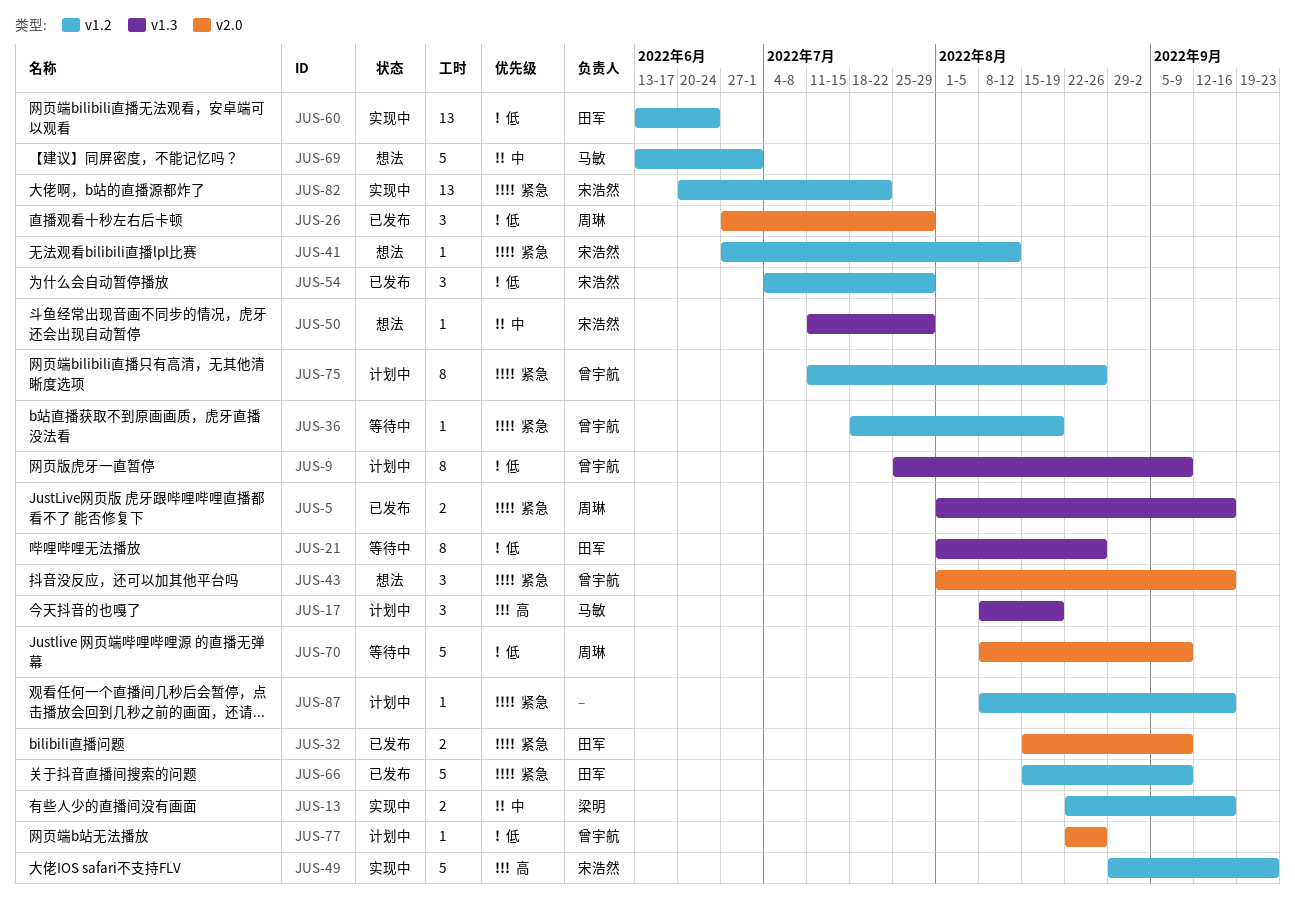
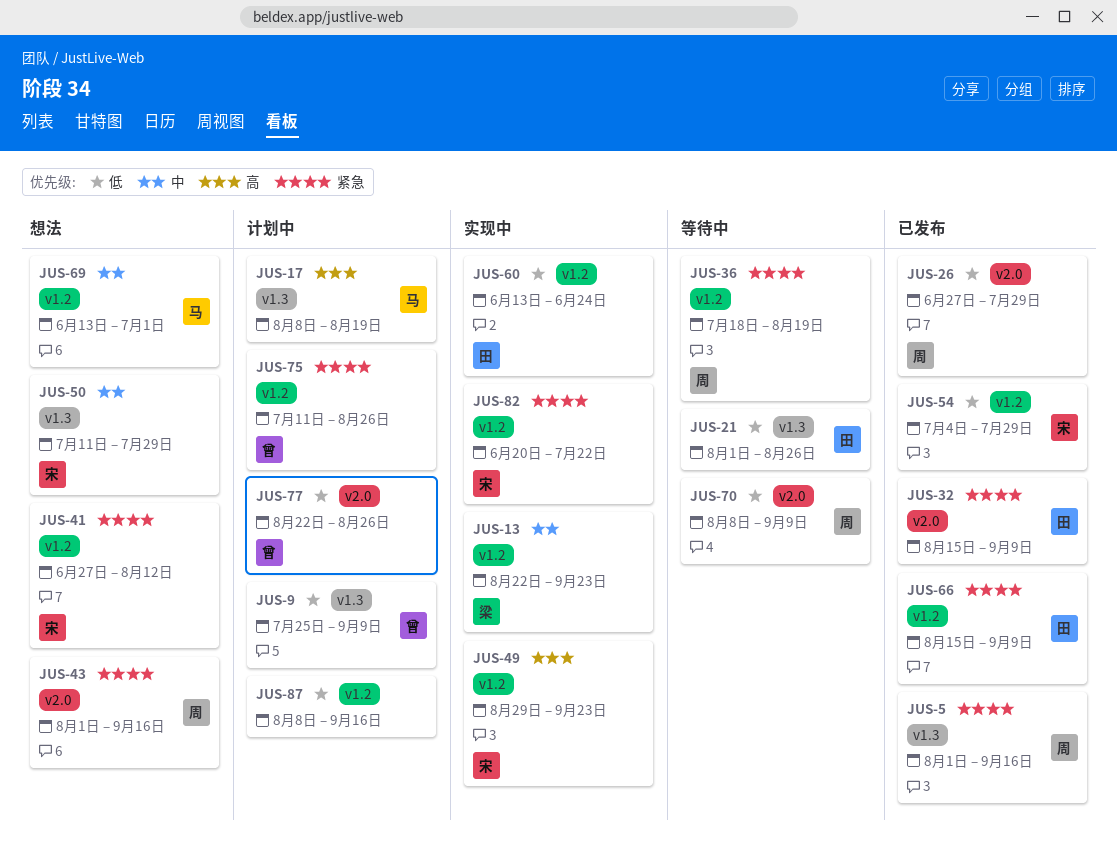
JUS-13, due: Sep 16 -> Sep 23
JUS-36, owner: 曾宇航 -> 周琳
JUS-43, owner: 曾宇航 -> 周琳
JUS-87, priority: 紧急 -> 低

